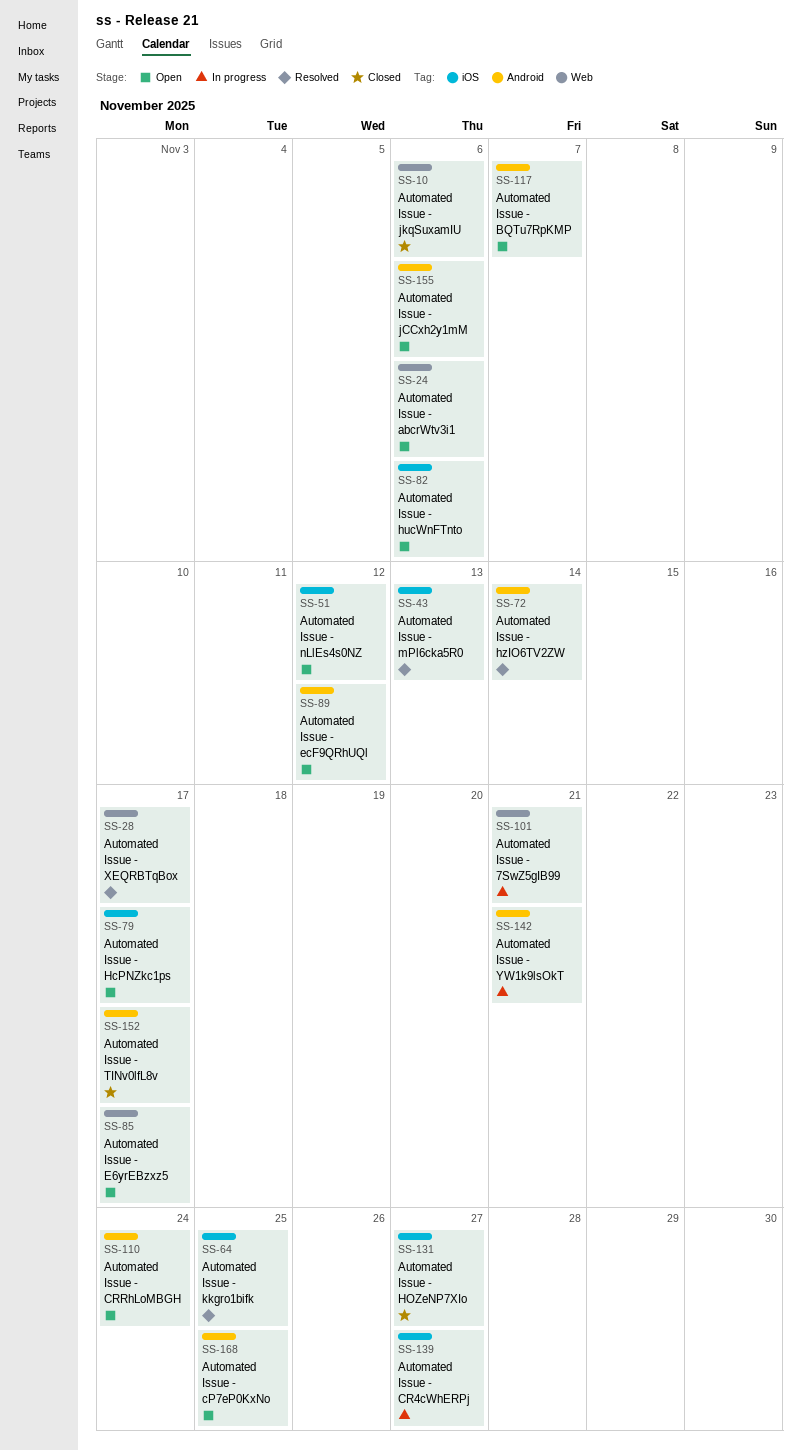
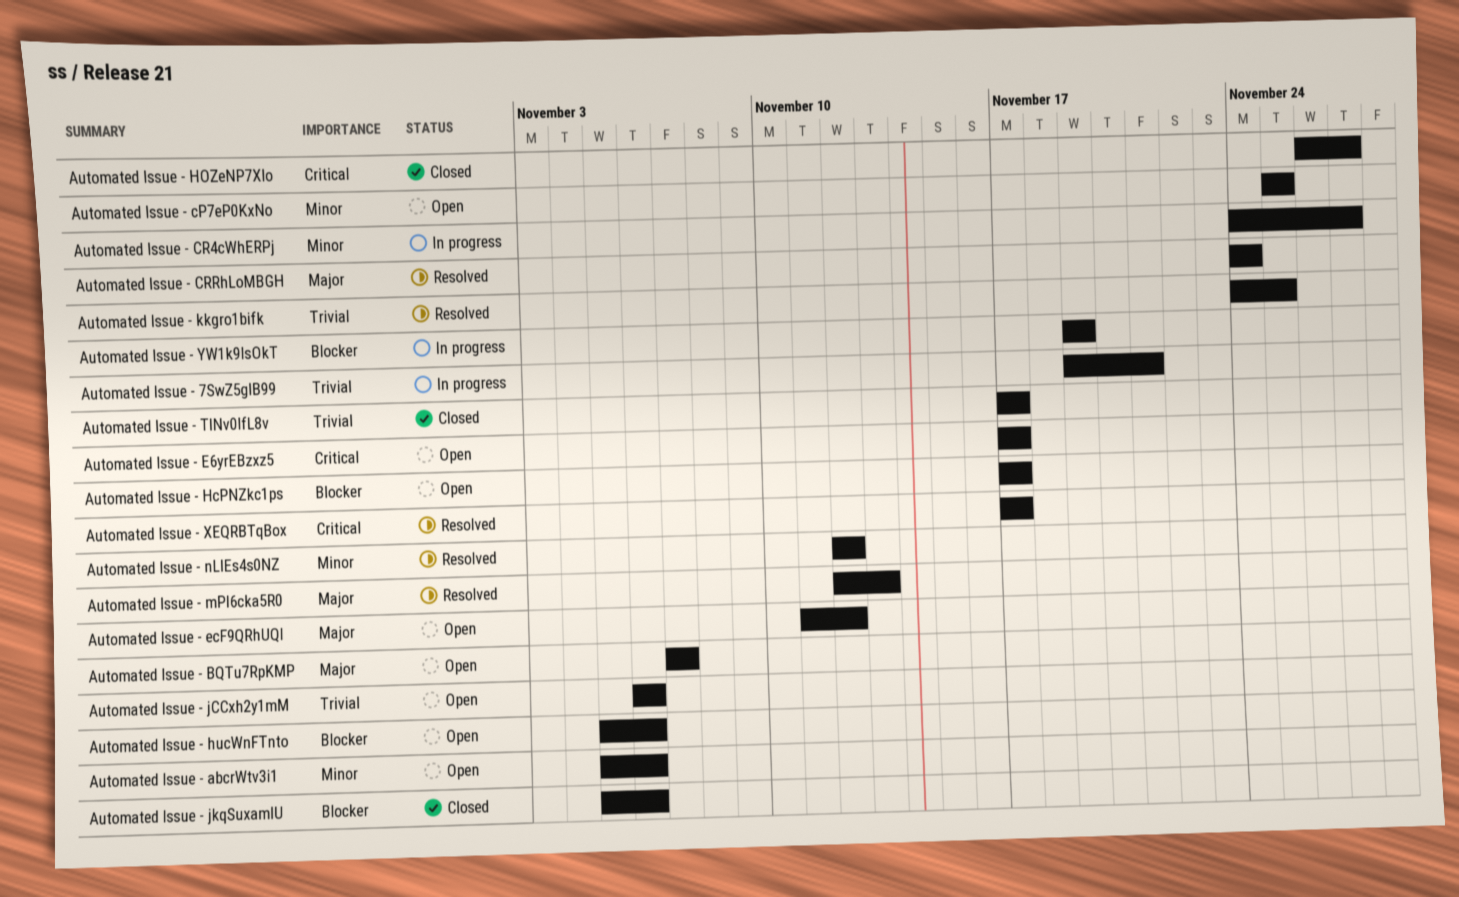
Automated Issue - CRRhLoMBGH, status: Open -> Resolved
Automated Issue - hzIO6TV2ZW: present -> none
Automated Issue - nLlEs4s0NZ, status: Open -> Resolved
Automated Issue - YW1k9lsOkT, due: Nov 21 -> Nov 19

